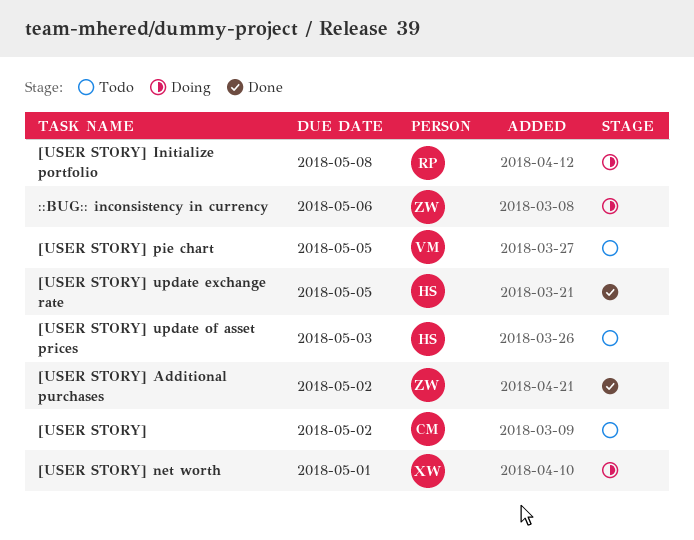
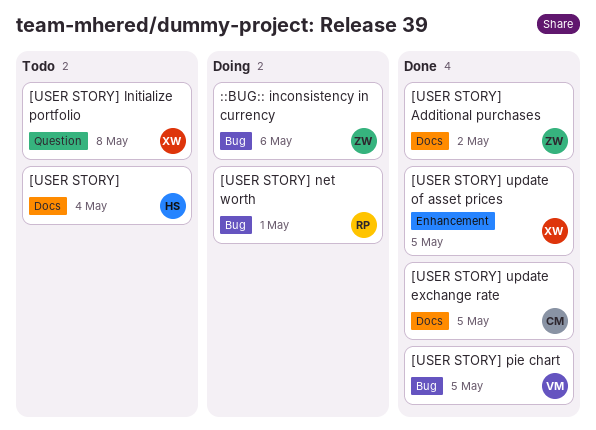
[USER STORY], owner: CM -> HS
[USER STORY], due: May 2 -> May 4
[USER STORY] Initialize portfolio, status: Doing -> Todo
[USER STORY] Initialize portfolio, owner: RP -> XW
[USER STORY] net worth, owner: XW -> RP
[USER STORY] pie chart, status: Todo -> Done
[USER STORY] update exchange rate, owner: HS -> CM
[USER STORY] update of asset prices, status: Todo -> Done
[USER STORY] update of asset prices, owner: HS -> XW
[USER STORY] update of asset prices, due: May 3 -> May 5

